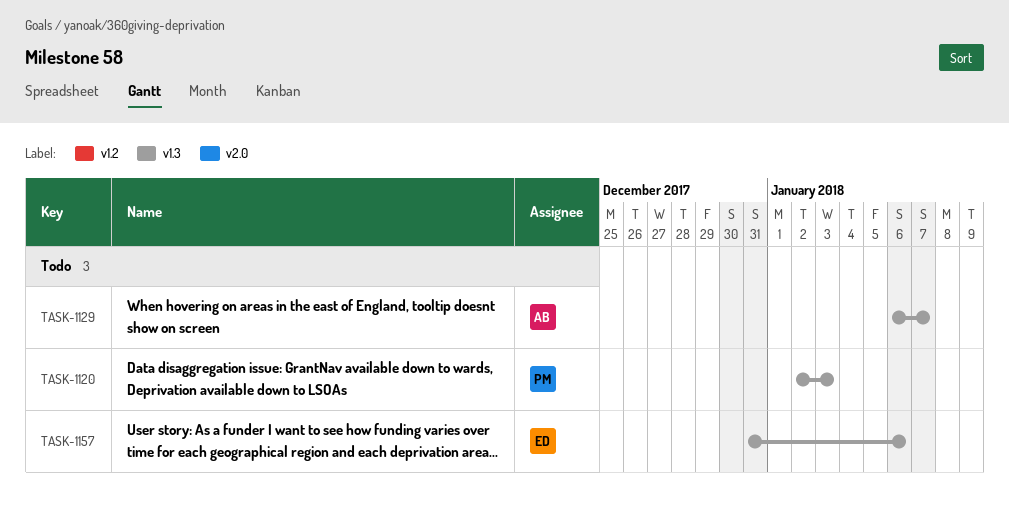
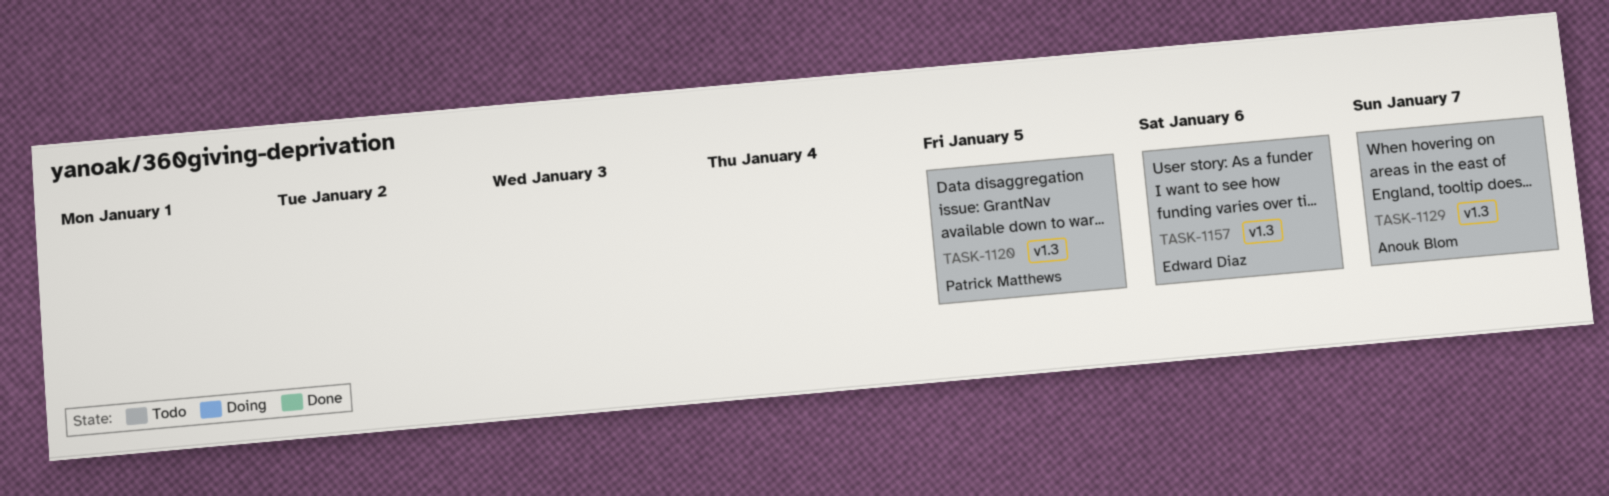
TASK-1120, due: Jan 3 -> Jan 5

